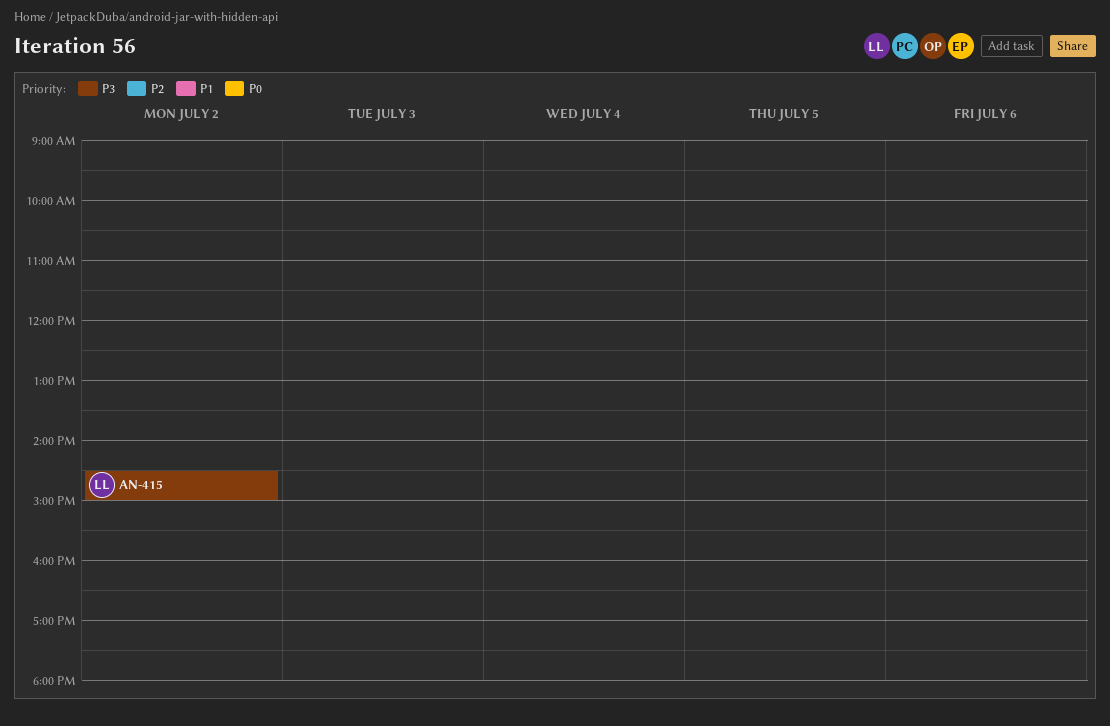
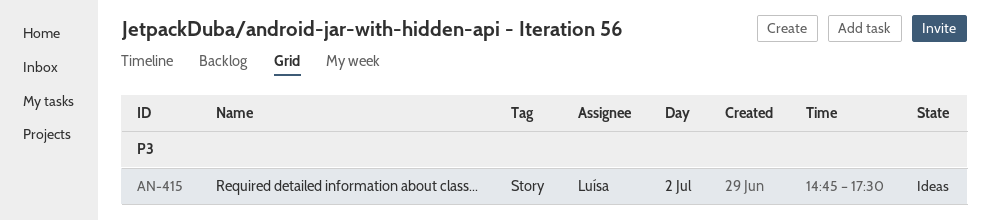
AN-415, begins: 14:30 -> 14:45
AN-415, ends: 15:00 -> 17:30

